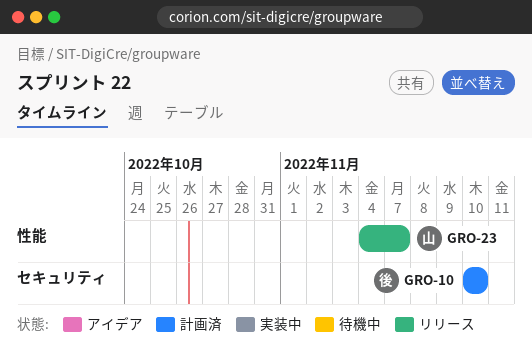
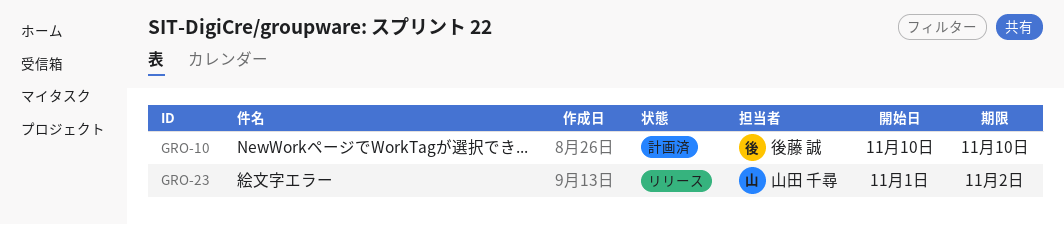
GRO-23, start: Nov 4 -> Nov 1
GRO-23, due: Nov 7 -> Nov 2

